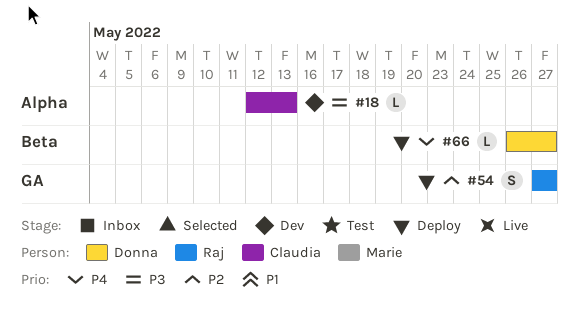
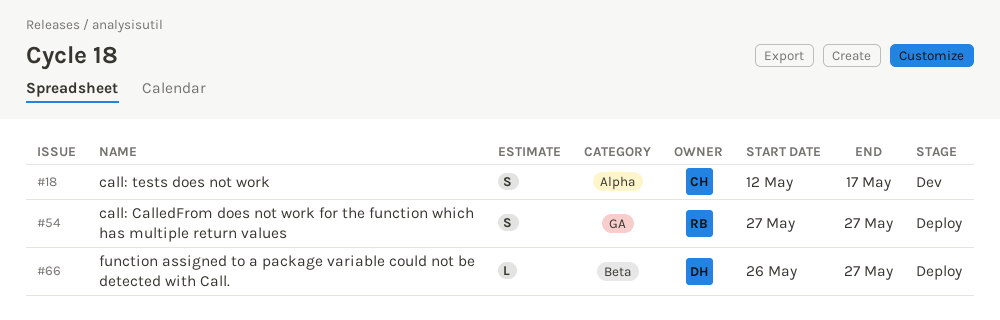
#18, estimate: L -> S
#18, due: May 13 -> May 17

